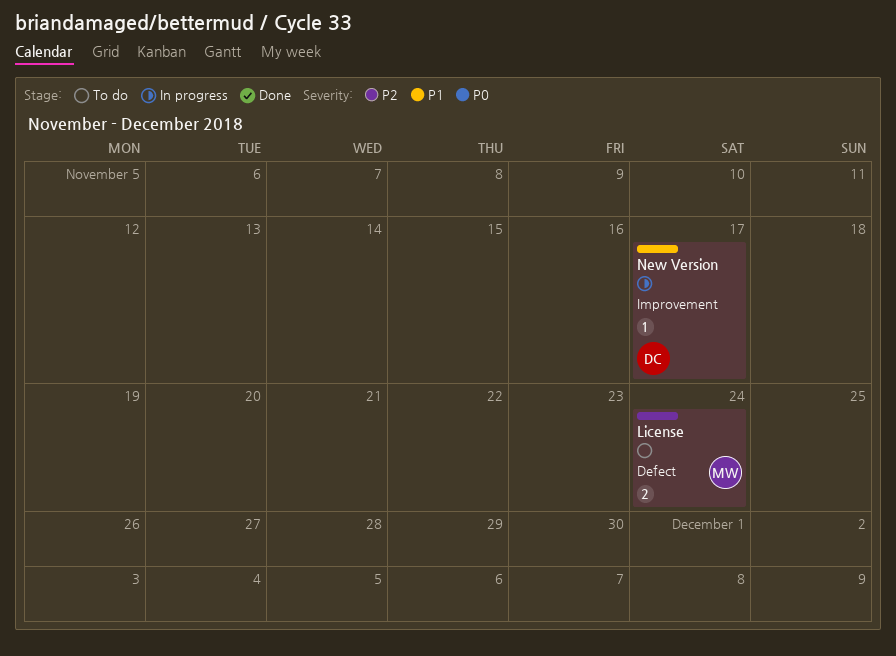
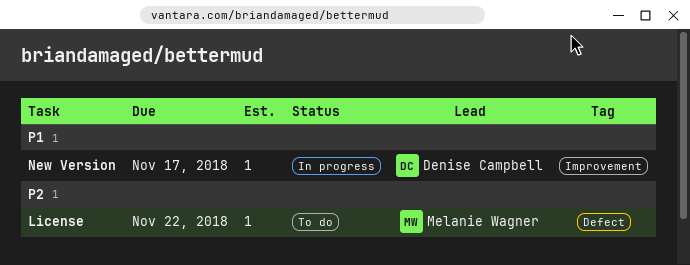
License, estimate: 2 -> 1
License, due: Nov 24 -> Nov 22

